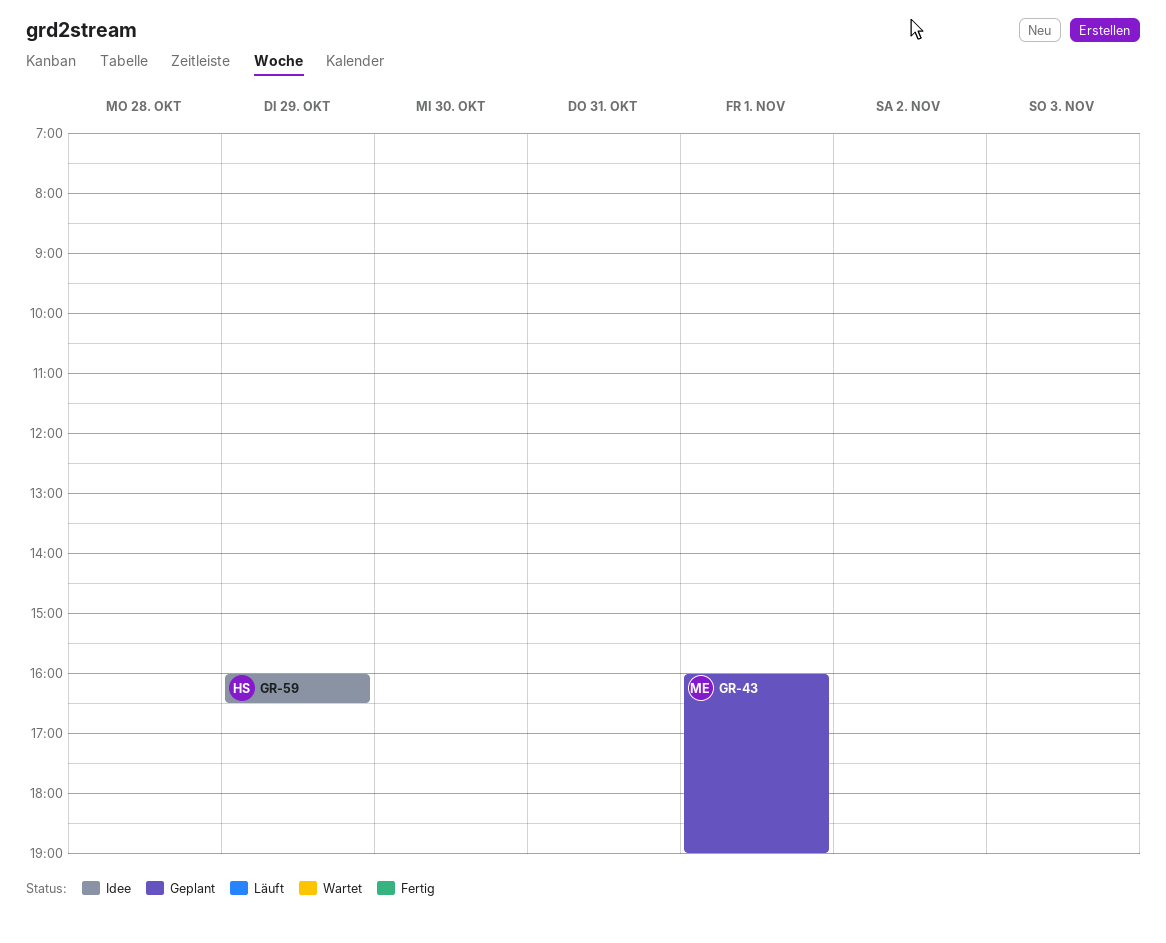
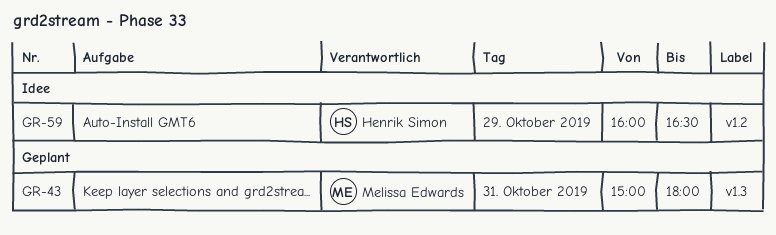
GR-43, day: Nov 1 -> Oct 31
GR-43, begins: 16:00 -> 15:00
GR-43, ends: 19:00 -> 18:00

